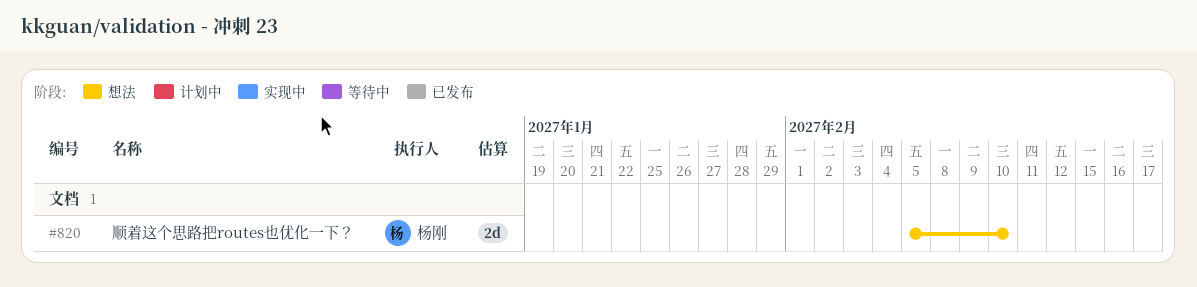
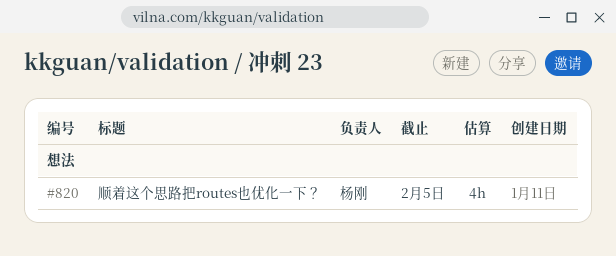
#820, estimate: 2d -> 4h
#820, due: Feb 10 -> Feb 5

